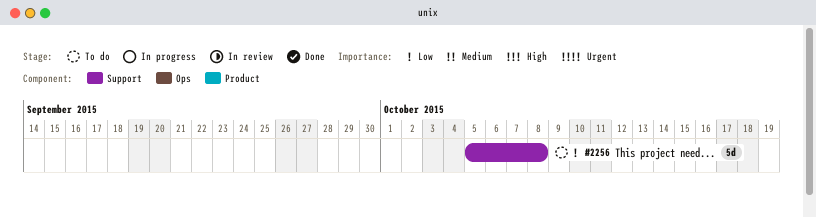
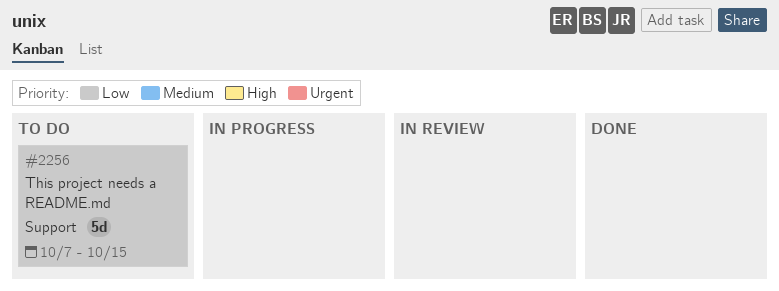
#2256, start: Oct 5 -> Oct 7
#2256, due: Oct 8 -> Oct 15

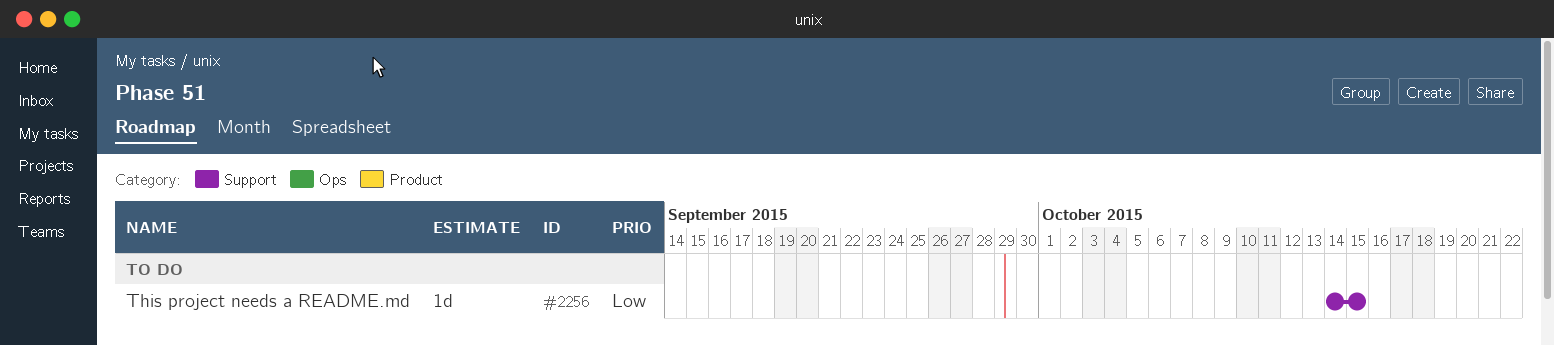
#2256, estimate: 5d -> 1d
#2256, start: Oct 7 -> Oct 14

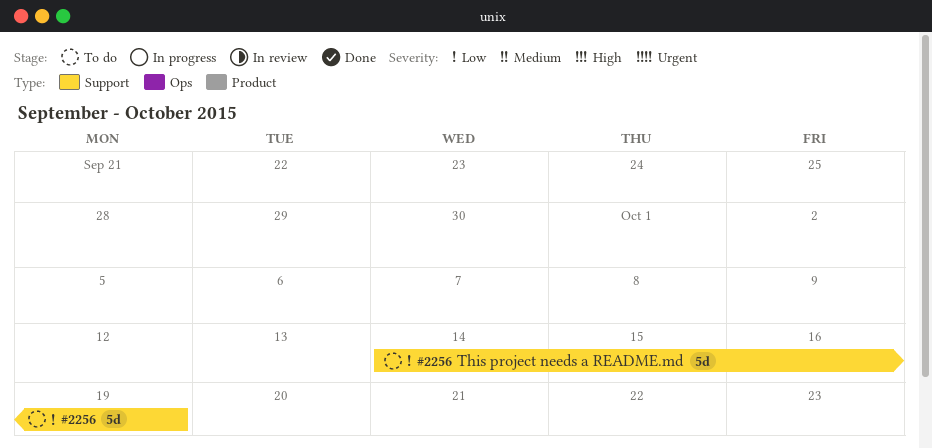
#2256, estimate: 1d -> 5d
#2256, due: Oct 15 -> Oct 19

